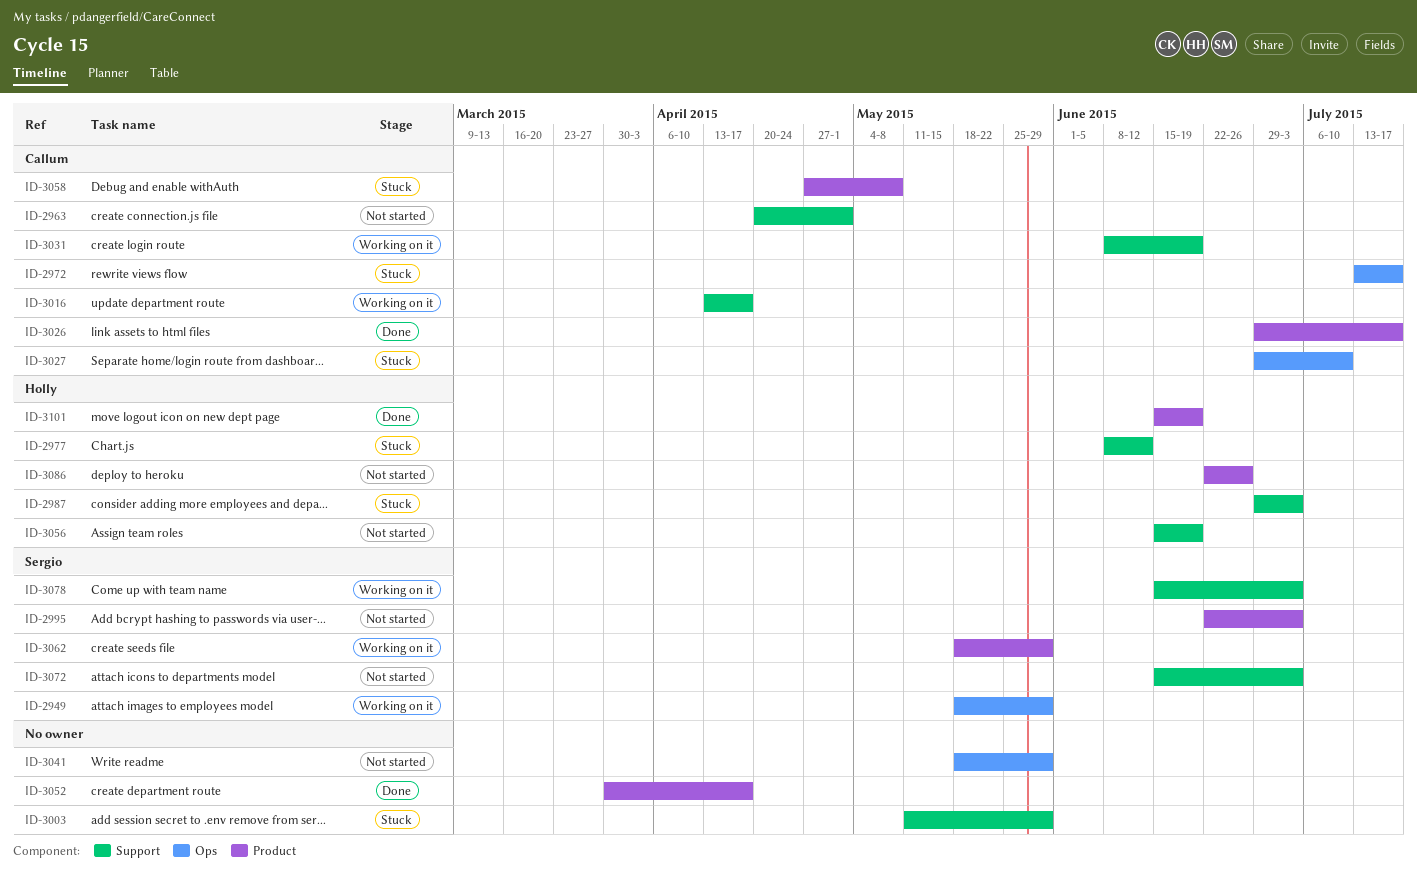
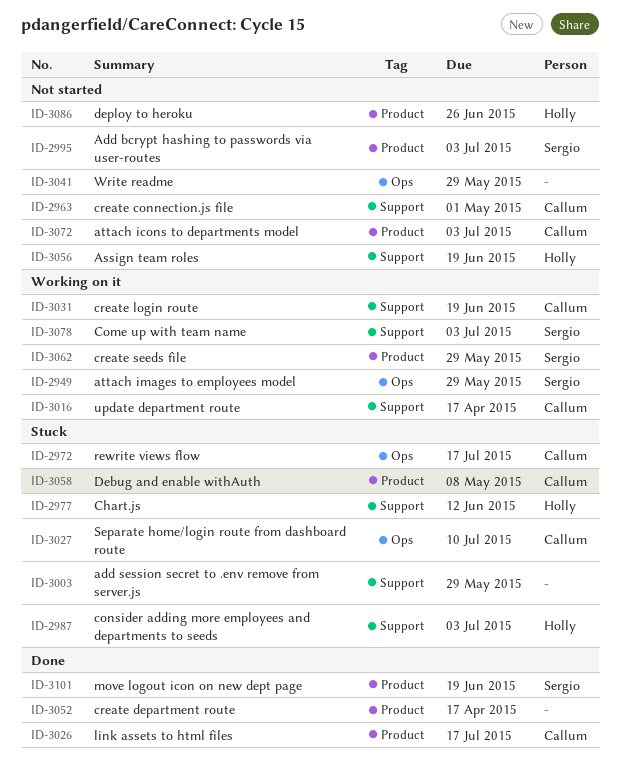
ID-3072, owner: Sergio -> Callum
ID-3072, label: Support -> Product
ID-3101, owner: Holly -> Sergio

